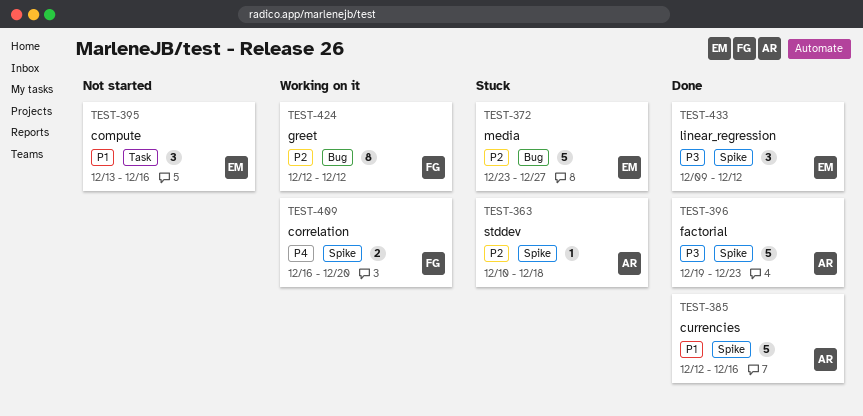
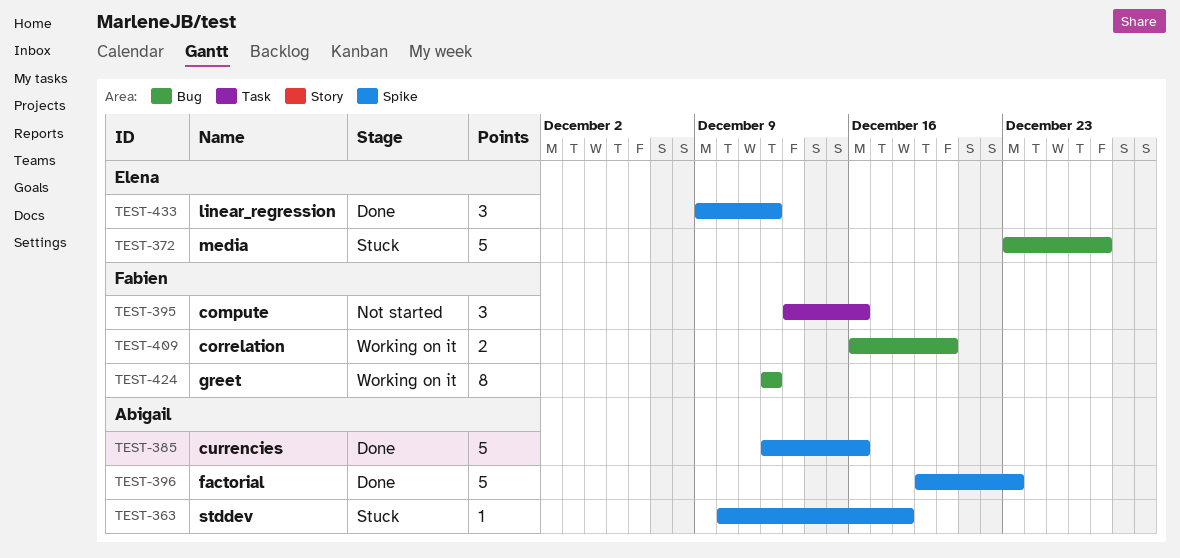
TEST-395, owner: Elena -> Fabien
TEST-409, label: Spike -> Bug

